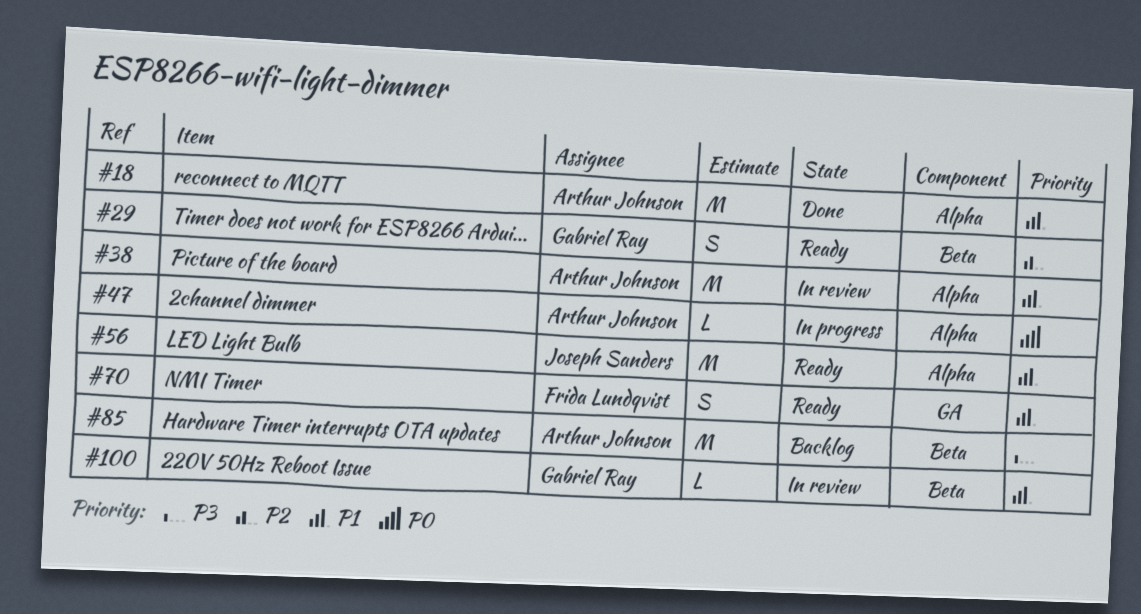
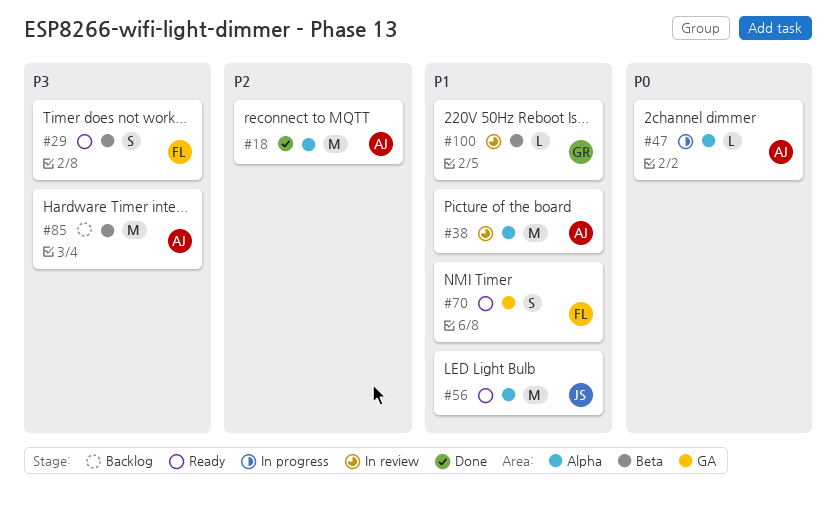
#18, priority: P1 -> P2
#29, owner: Gabriel Ray -> Frida Lundqvist
#29, priority: P2 -> P3

